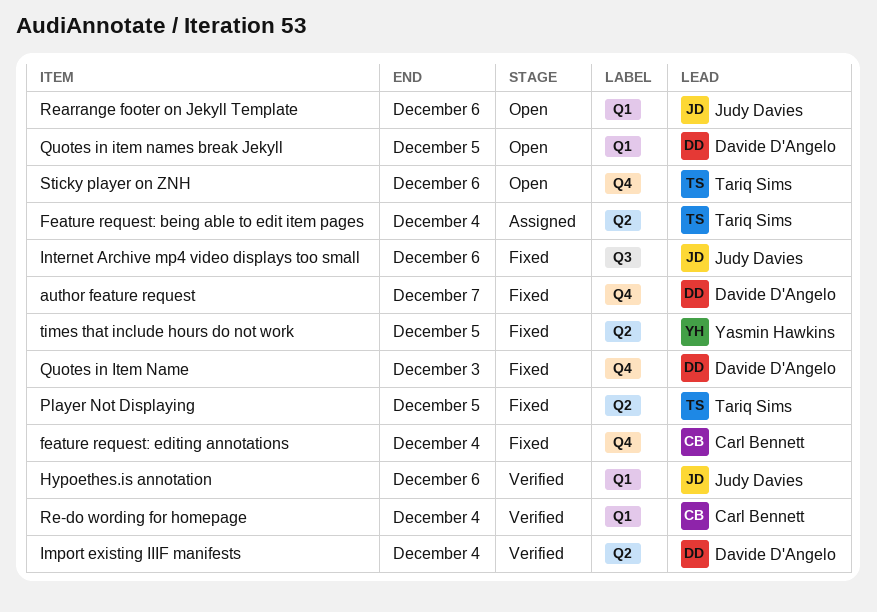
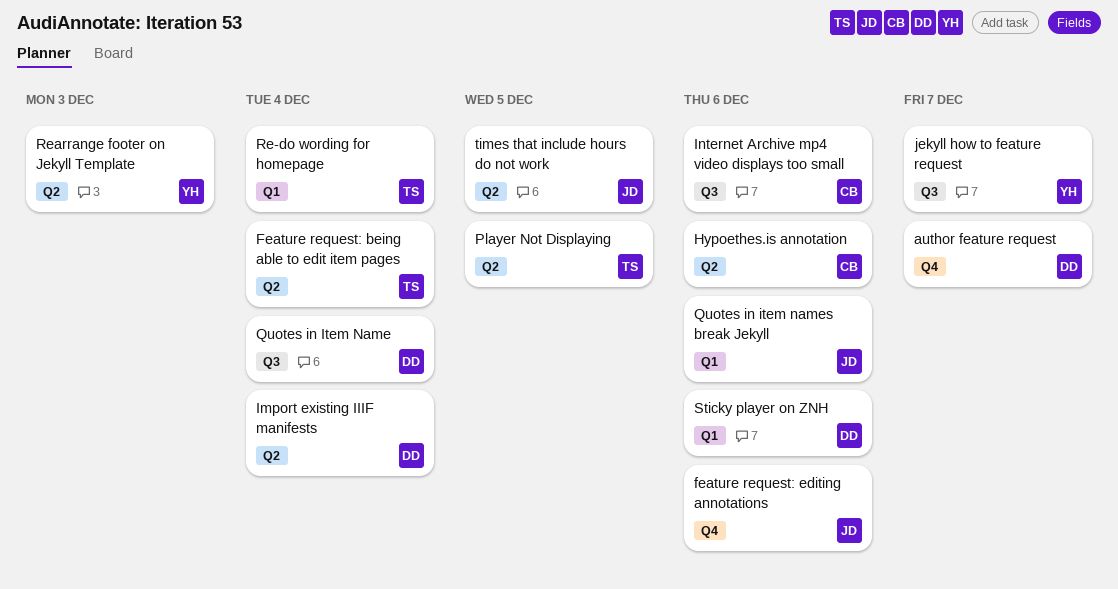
feature request: editing annotations, owner: Carl Bennett -> Judy Davies
feature request: editing annotations, due: Dec 4 -> Dec 6
Hypoethes.is annotation, owner: Judy Davies -> Carl Bennett
Hypoethes.is annotation, label: Q1 -> Q2
Internet Archive mp4 video displays too small, owner: Judy Davies -> Carl Bennett
jekyll how to feature request: none -> present
Quotes in Item Name, label: Q4 -> Q3
Quotes in Item Name, due: Dec 3 -> Dec 4
Quotes in item names break Jekyll, owner: Davide D'Angelo -> Judy Davies
Quotes in item names break Jekyll, due: Dec 5 -> Dec 6
Re-do wording for homepage, owner: Carl Bennett -> Tariq Sims
Rearrange footer on Jekyll Template, owner: Judy Davies -> Yasmin Hawkins
Rearrange footer on Jekyll Template, label: Q1 -> Q2
Rearrange footer on Jekyll Template, due: Dec 6 -> Dec 3
Sticky player on ZNH, owner: Tariq Sims -> Davide D'Angelo
Sticky player on ZNH, label: Q4 -> Q1
times that include hours do not work, owner: Yasmin Hawkins -> Judy Davies

